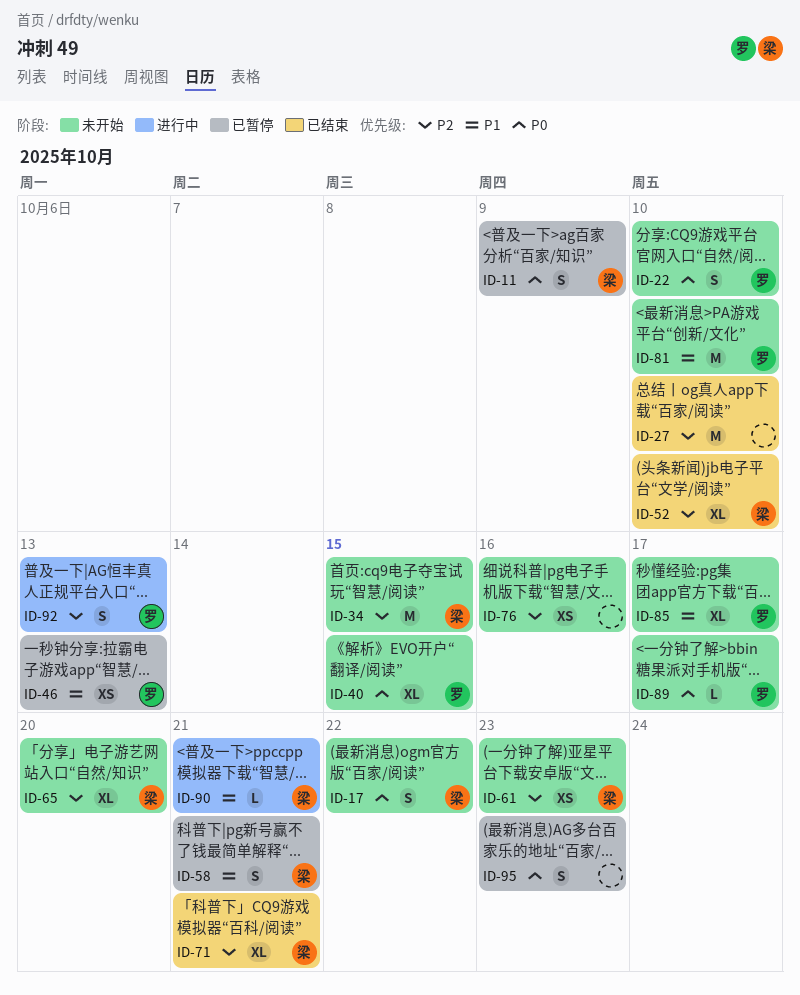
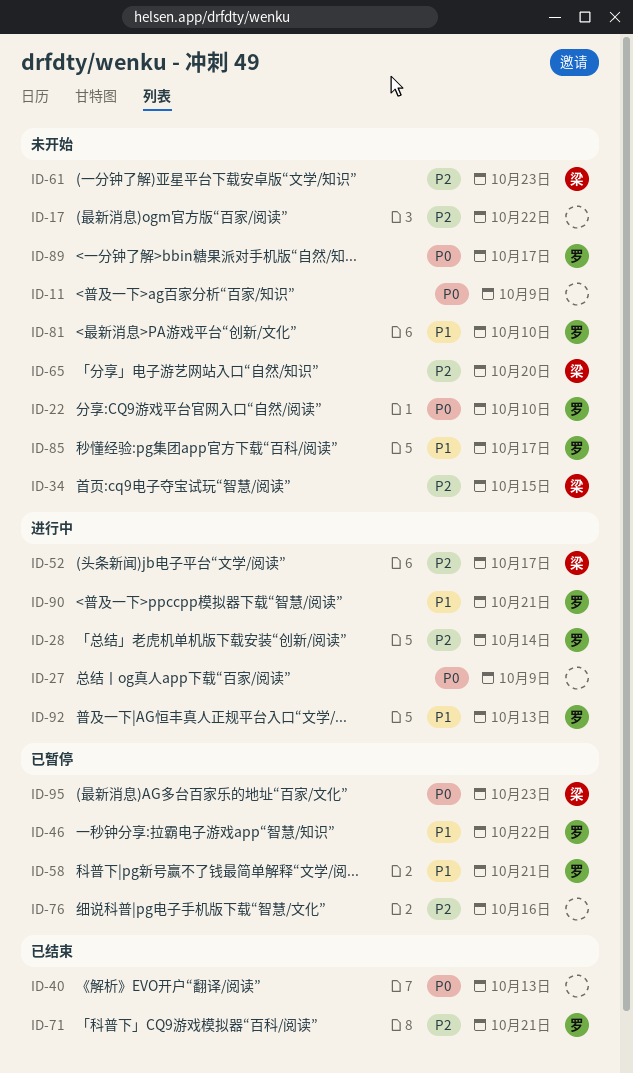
ID-11, status: 已暂停 -> 未开始
ID-11, owner: 梁 -> none
ID-17, owner: 梁 -> none
ID-17, priority: P0 -> P2
ID-27, status: 已结束 -> 进行中
ID-27, priority: P2 -> P0
ID-27, due: Oct 10 -> Oct 9
ID-28: none -> present
ID-40, status: 未开始 -> 已结束
ID-40, owner: 罗 -> none
ID-40, due: Oct 15 -> Oct 13
ID-46, due: Oct 13 -> Oct 22
ID-52, status: 已结束 -> 进行中
ID-52, due: Oct 10 -> Oct 17
ID-58, owner: 梁 -> 罗
ID-71, owner: 梁 -> 罗
ID-76, status: 未开始 -> 已暂停
ID-90, owner: 梁 -> 罗
ID-92, priority: P2 -> P1
ID-95, owner: none -> 梁

